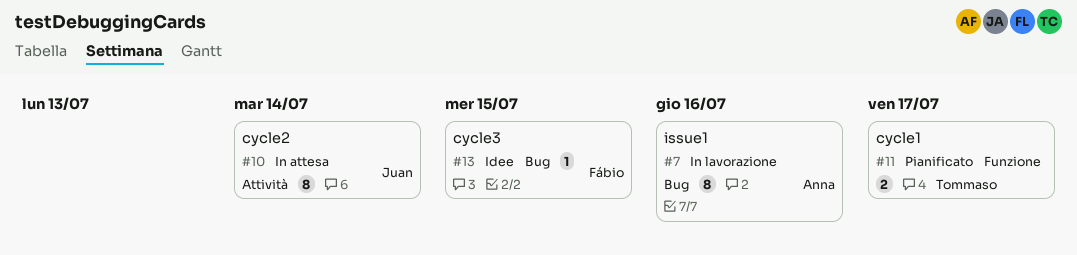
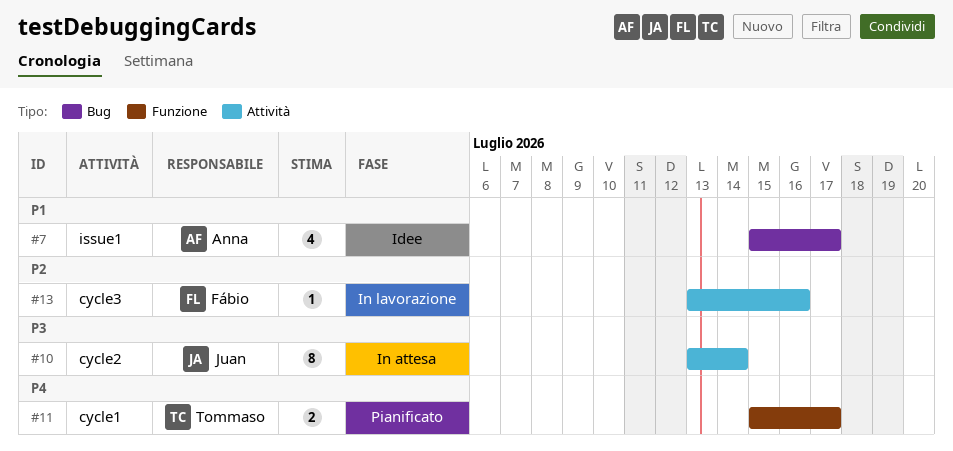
#7, status: In lavorazione -> Idee
#7, estimate: 8 -> 4
#7, due: Jul 16 -> Jul 17
#13, status: Idee -> In lavorazione
#13, label: Bug -> Attività
#13, due: Jul 15 -> Jul 16

